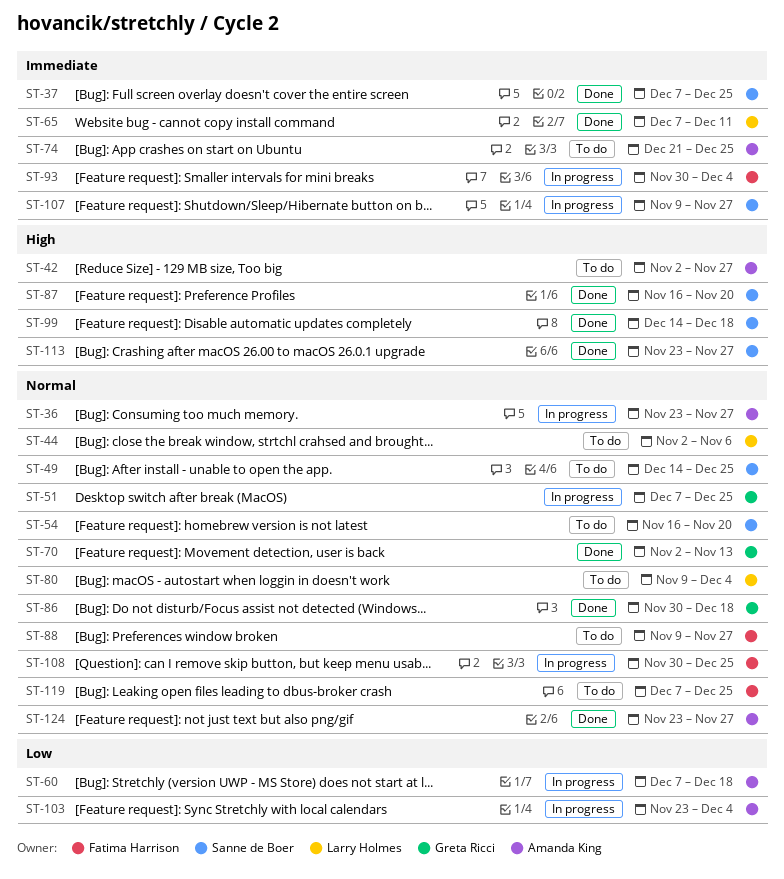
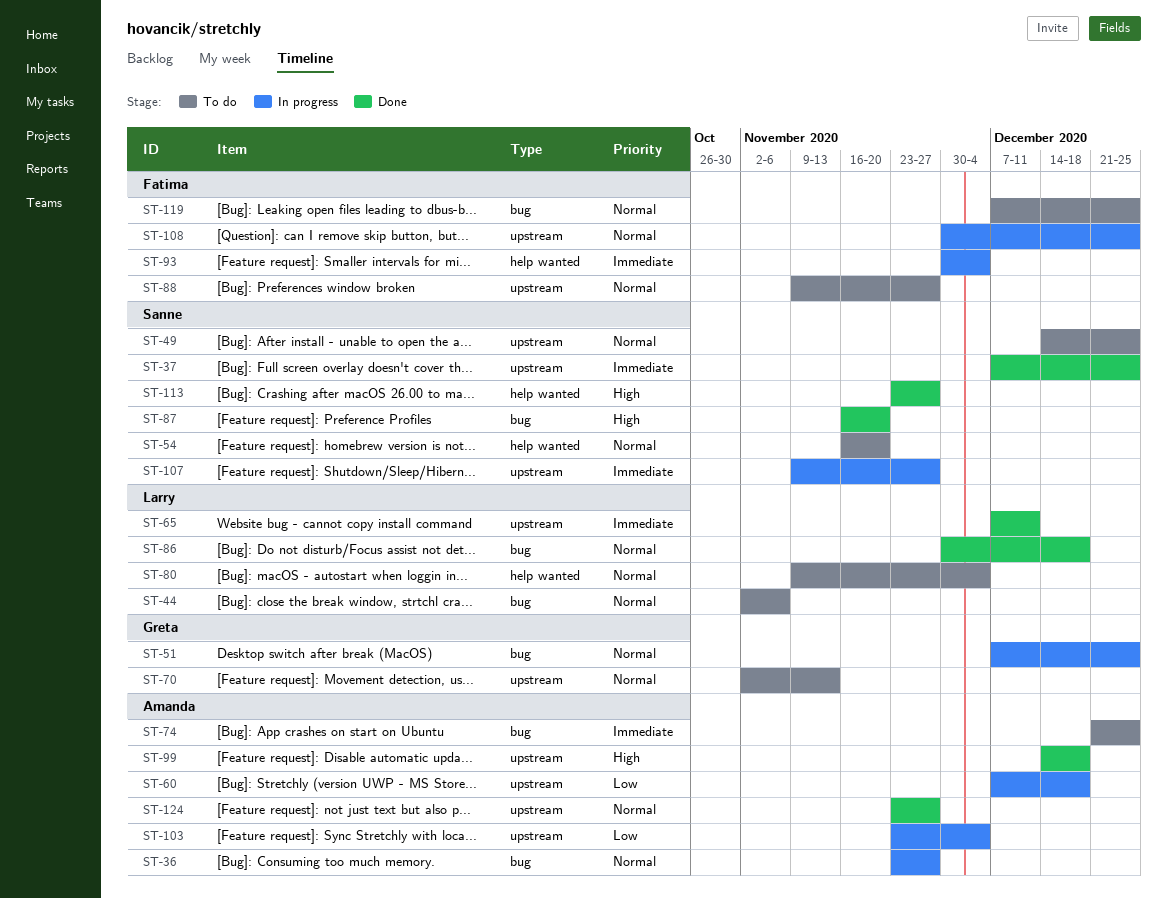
ST-42: present -> none
ST-70, status: Done -> To do
ST-86, owner: Greta Ricci -> Larry Holmes
ST-99, owner: Sanne de Boer -> Amanda King

